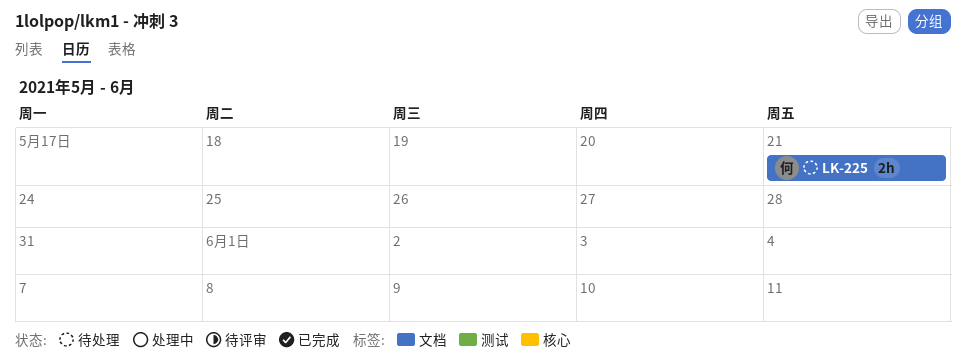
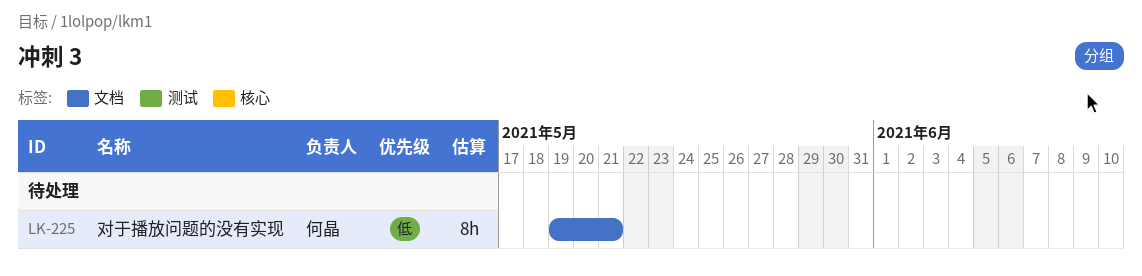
LK-225, estimate: 2h -> 8h
LK-225, start: May 21 -> May 19

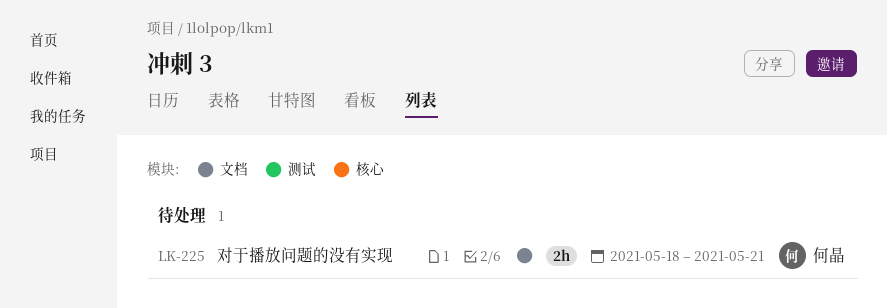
LK-225, estimate: 8h -> 2h
LK-225, start: May 19 -> May 18

